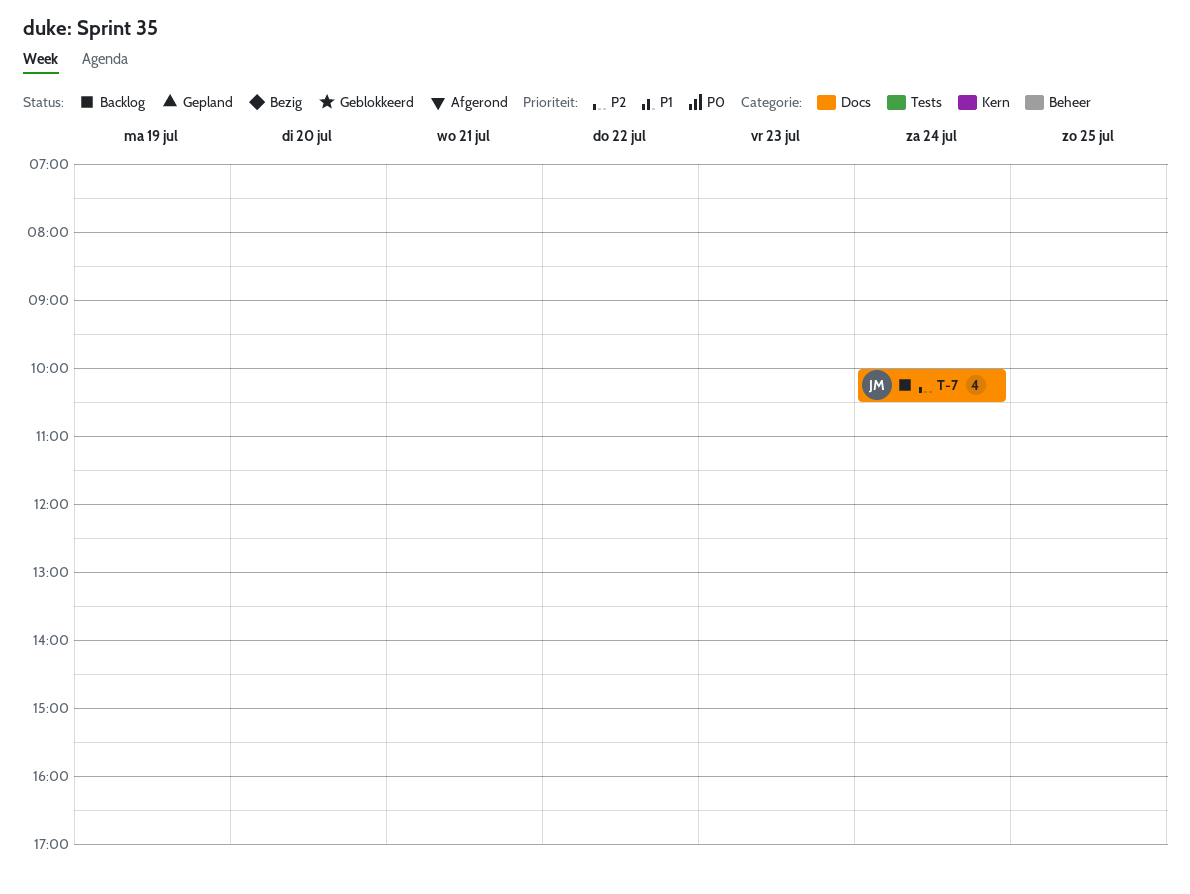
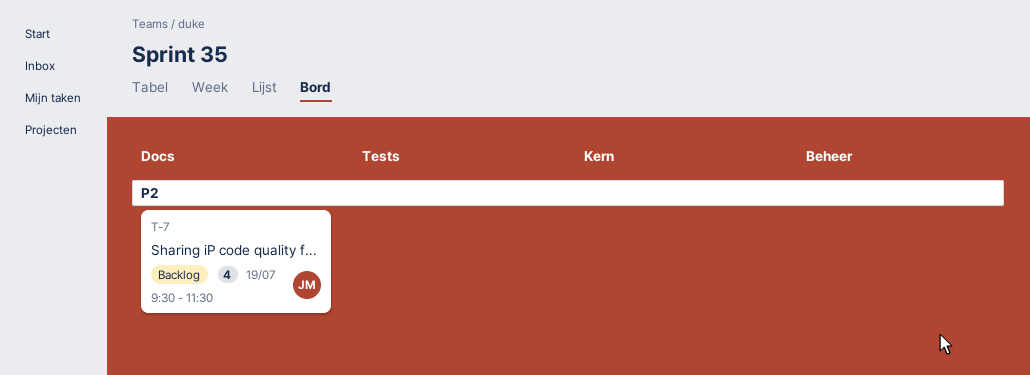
T-7, day: Jul 24 -> Jul 19
T-7, begins: 10:00 -> 09:30
T-7, ends: 10:30 -> 11:30

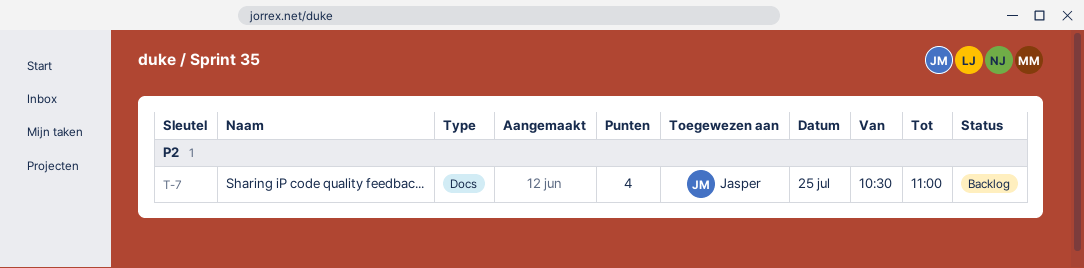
T-7, day: Jul 19 -> Jul 25
T-7, begins: 09:30 -> 10:30
T-7, ends: 11:30 -> 11:00

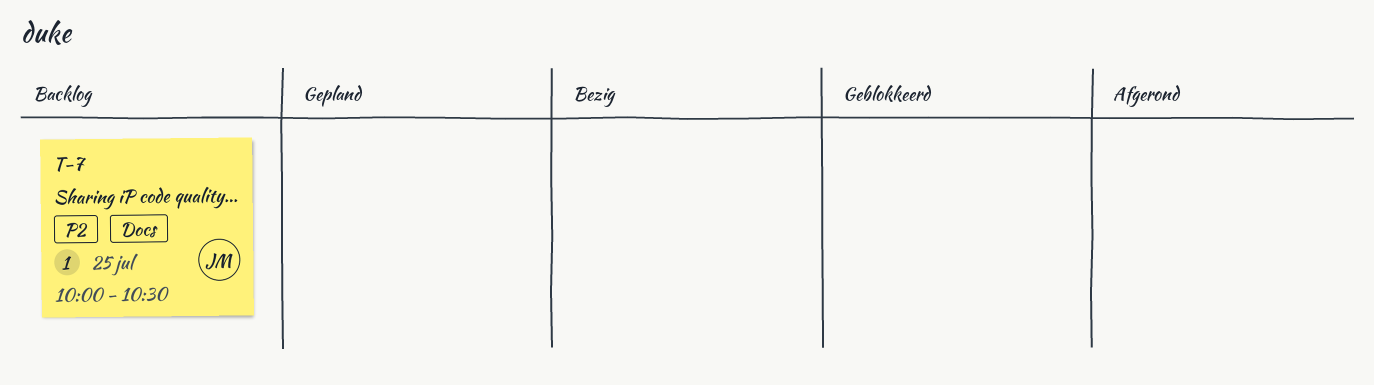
T-7, estimate: 4 -> 1
T-7, begins: 10:30 -> 10:00
T-7, ends: 11:00 -> 10:30

